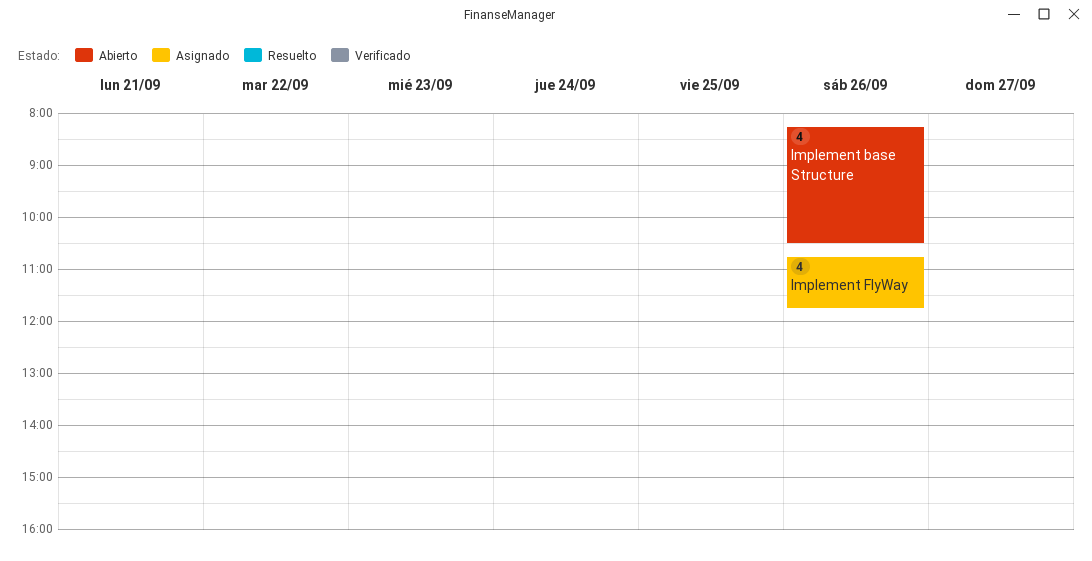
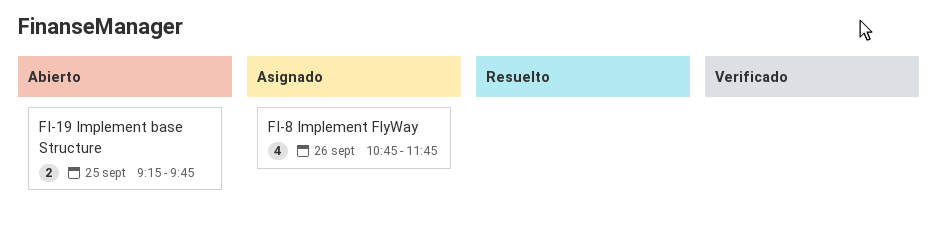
Implement base Structure, estimate: 4 -> 2
Implement base Structure, day: Sep 26 -> Sep 25
Implement base Structure, begins: 08:15 -> 09:15
Implement base Structure, ends: 10:30 -> 09:45

